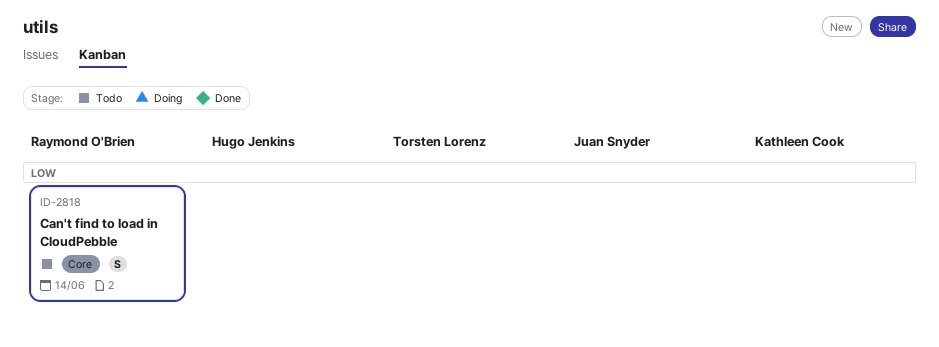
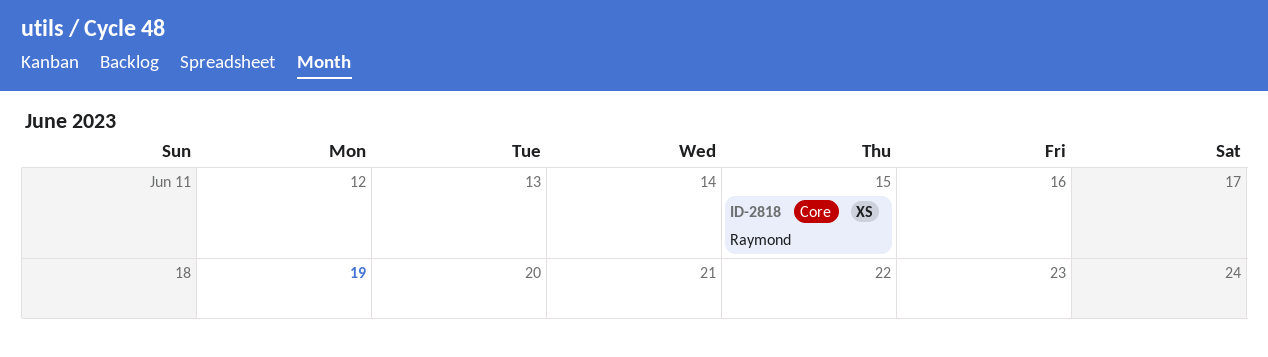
ID-2818, estimate: S -> XS
ID-2818, due: Jun 14 -> Jun 15

